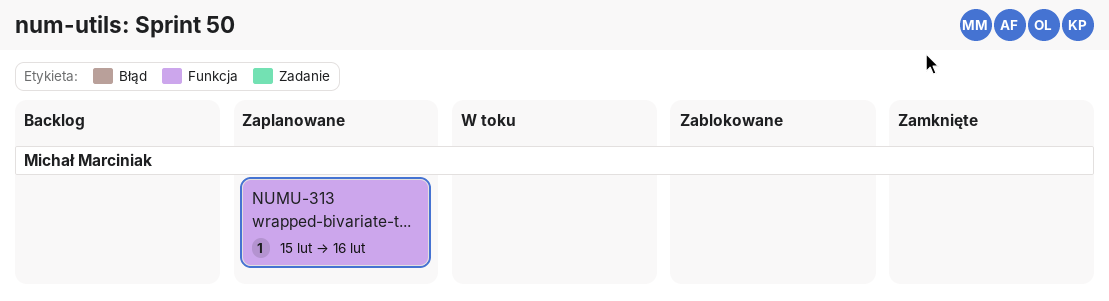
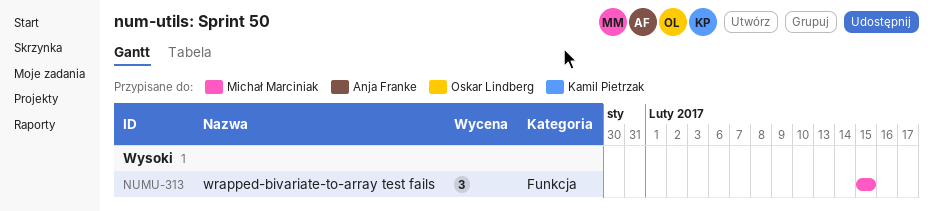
NUMU-313, estimate: 1 -> 3
NUMU-313, due: Feb 16 -> Feb 15

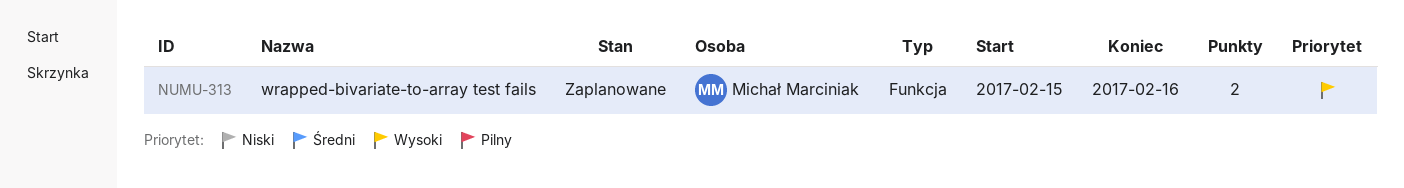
NUMU-313, estimate: 3 -> 2
NUMU-313, due: Feb 15 -> Feb 16

